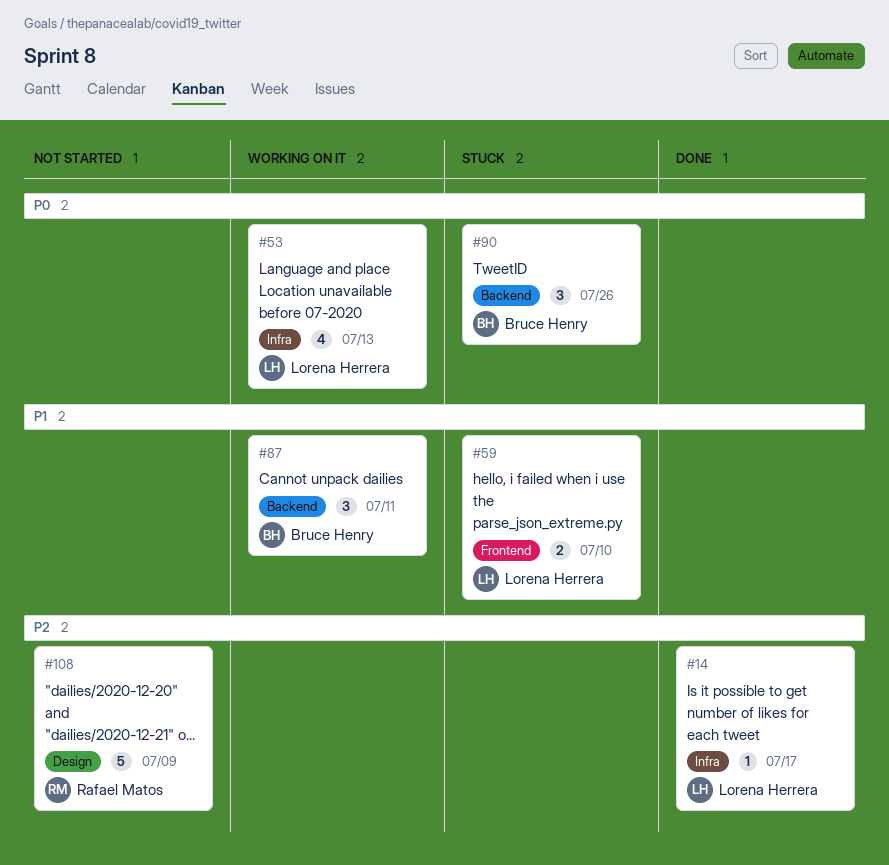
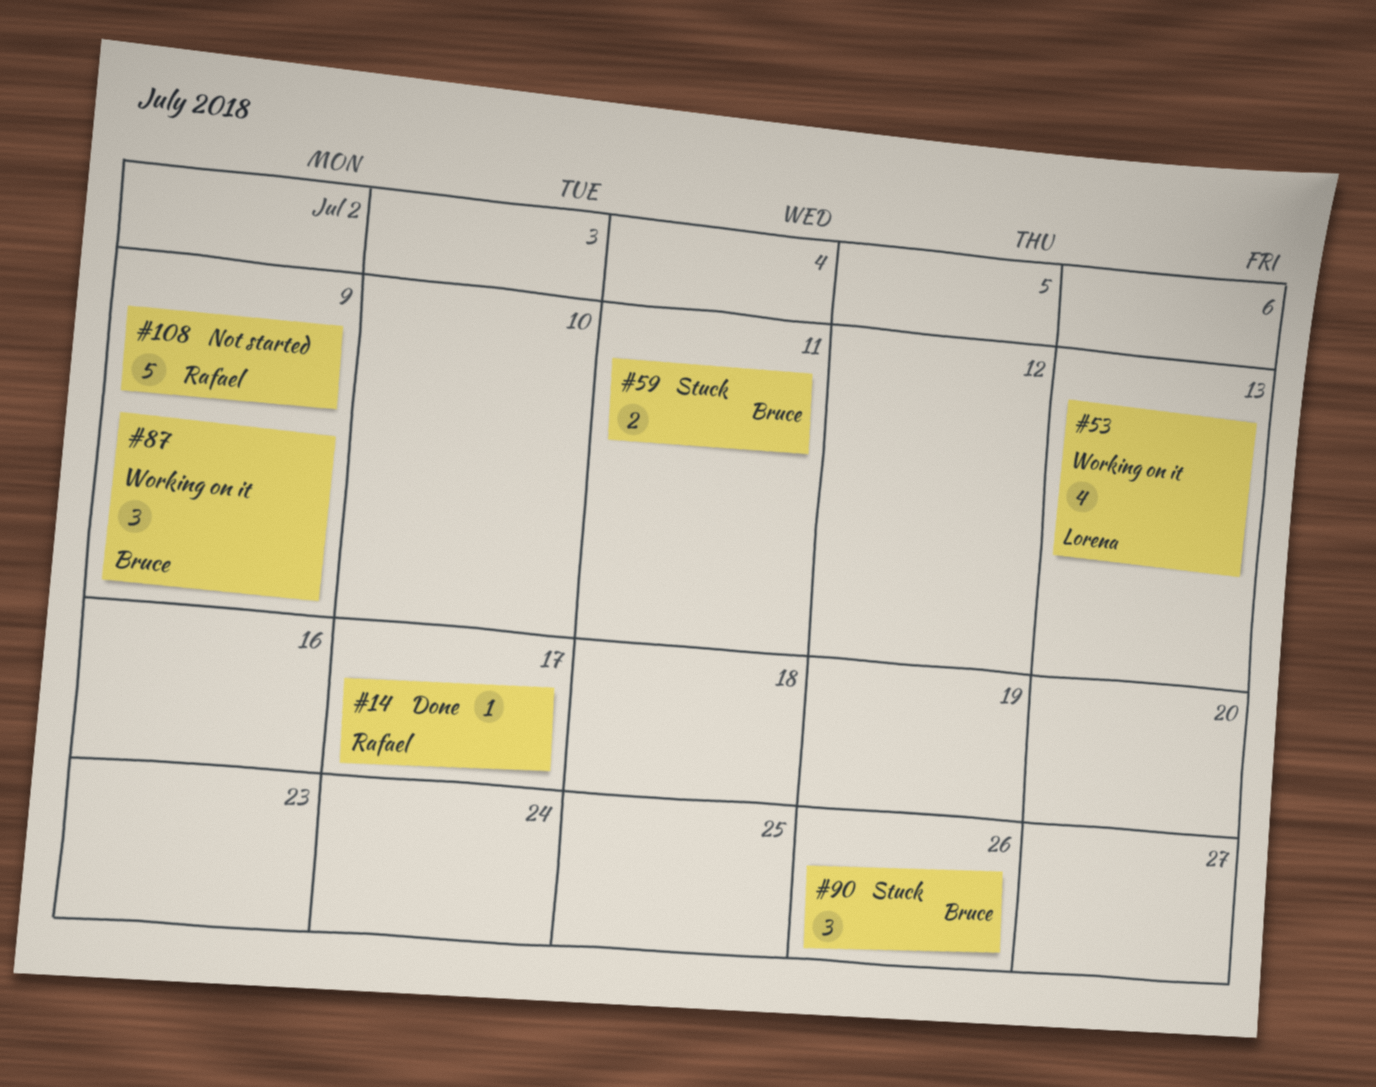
#14, owner: Lorena Herrera -> Rafael Matos
#59, owner: Lorena Herrera -> Bruce Henry
#59, due: Jul 10 -> Jul 11
#87, due: Jul 11 -> Jul 9

